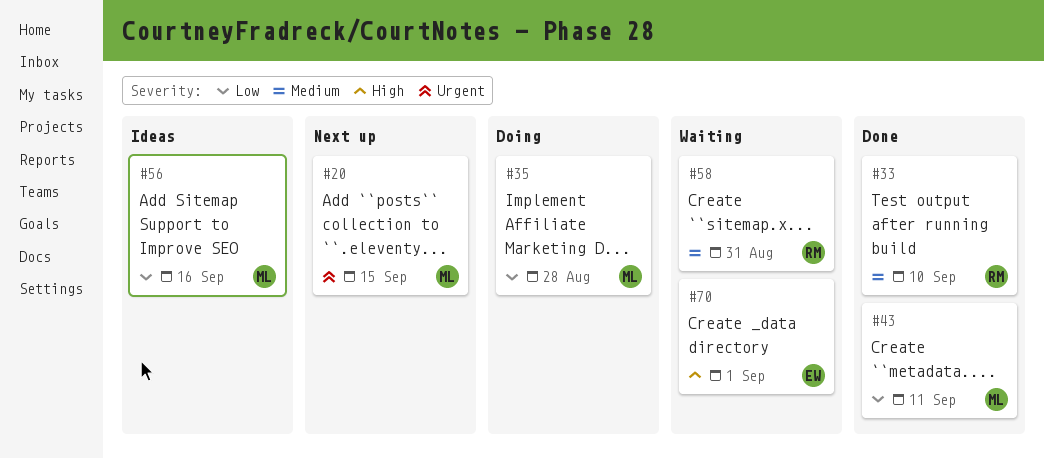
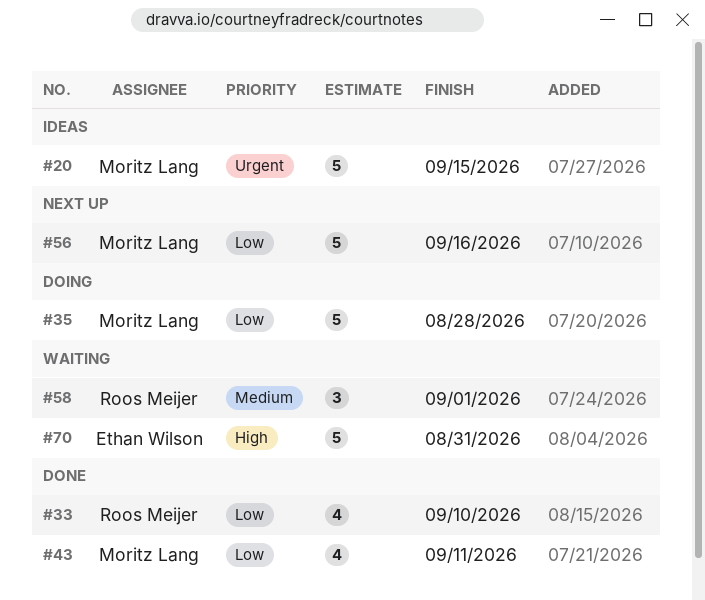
#20, status: Next up -> Ideas
#33, priority: Medium -> Low
#56, status: Ideas -> Next up
#58, due: Aug 31 -> Sep 1
#70, due: Sep 1 -> Aug 31

